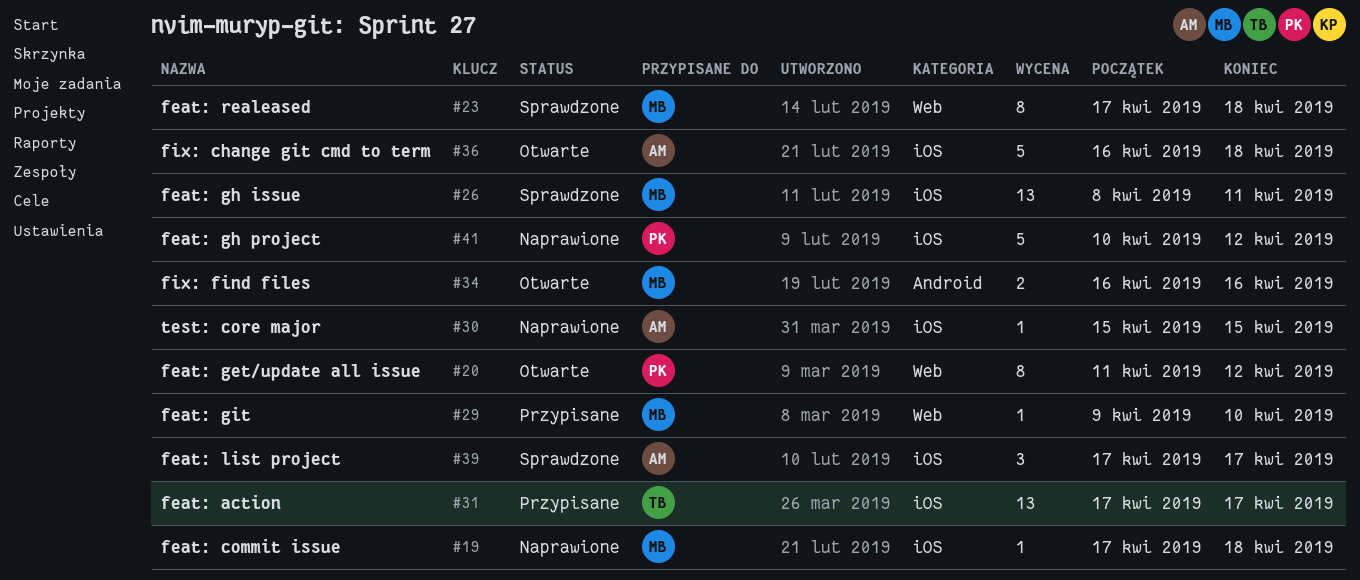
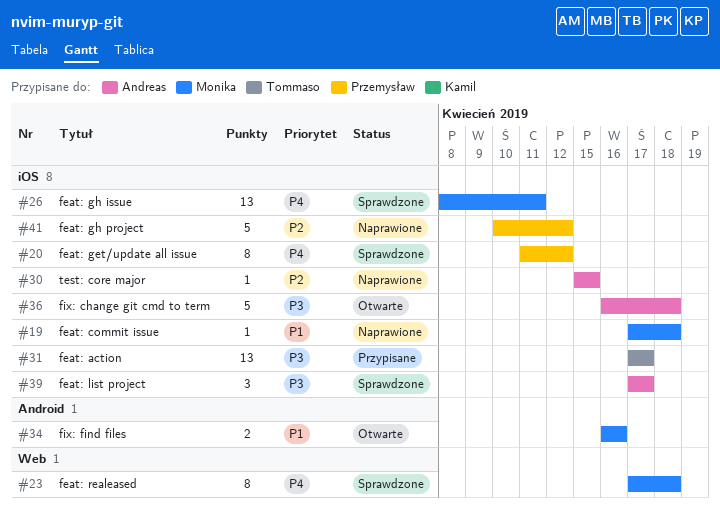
#20, status: Otwarte -> Sprawdzone
#20, label: Web -> iOS
#29: present -> none

